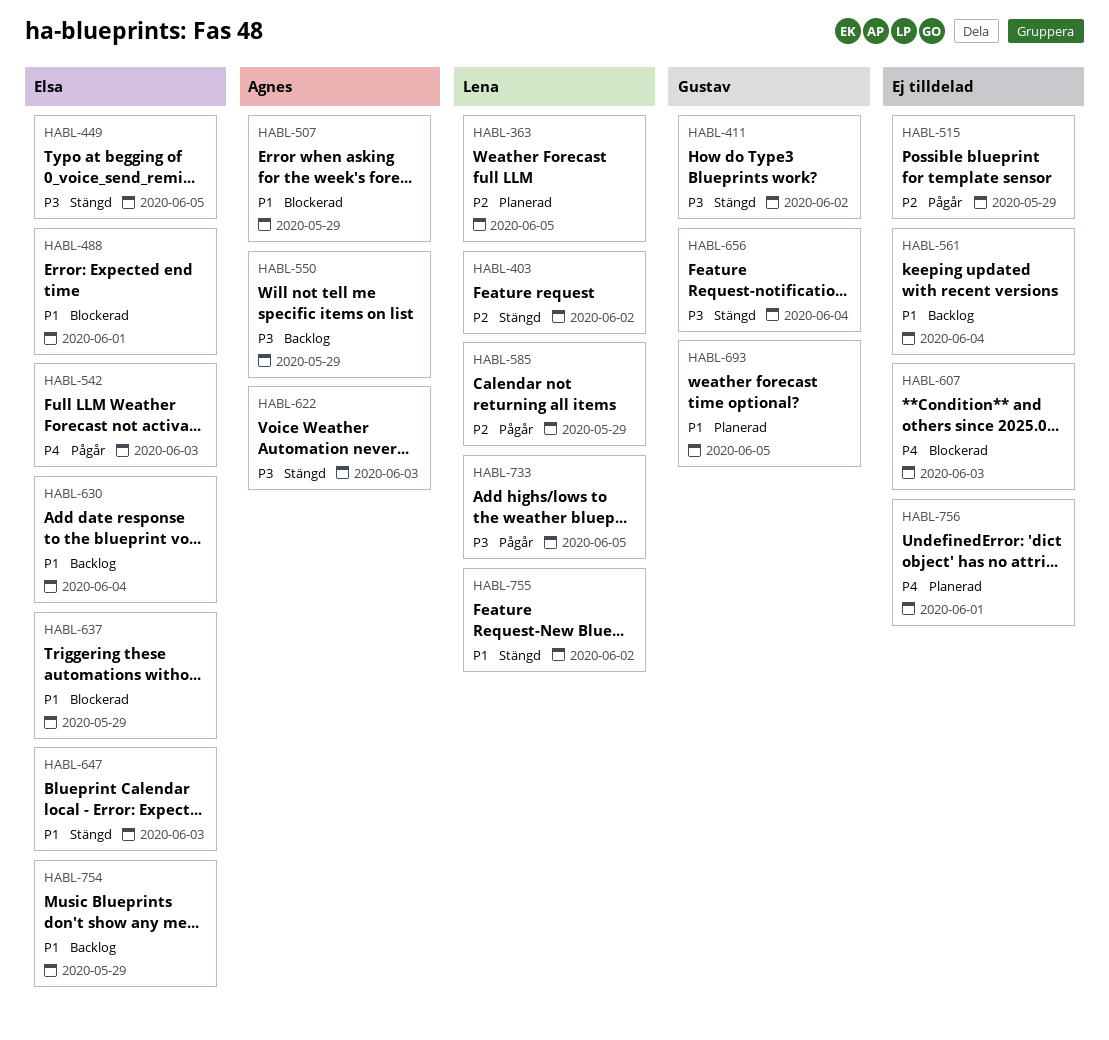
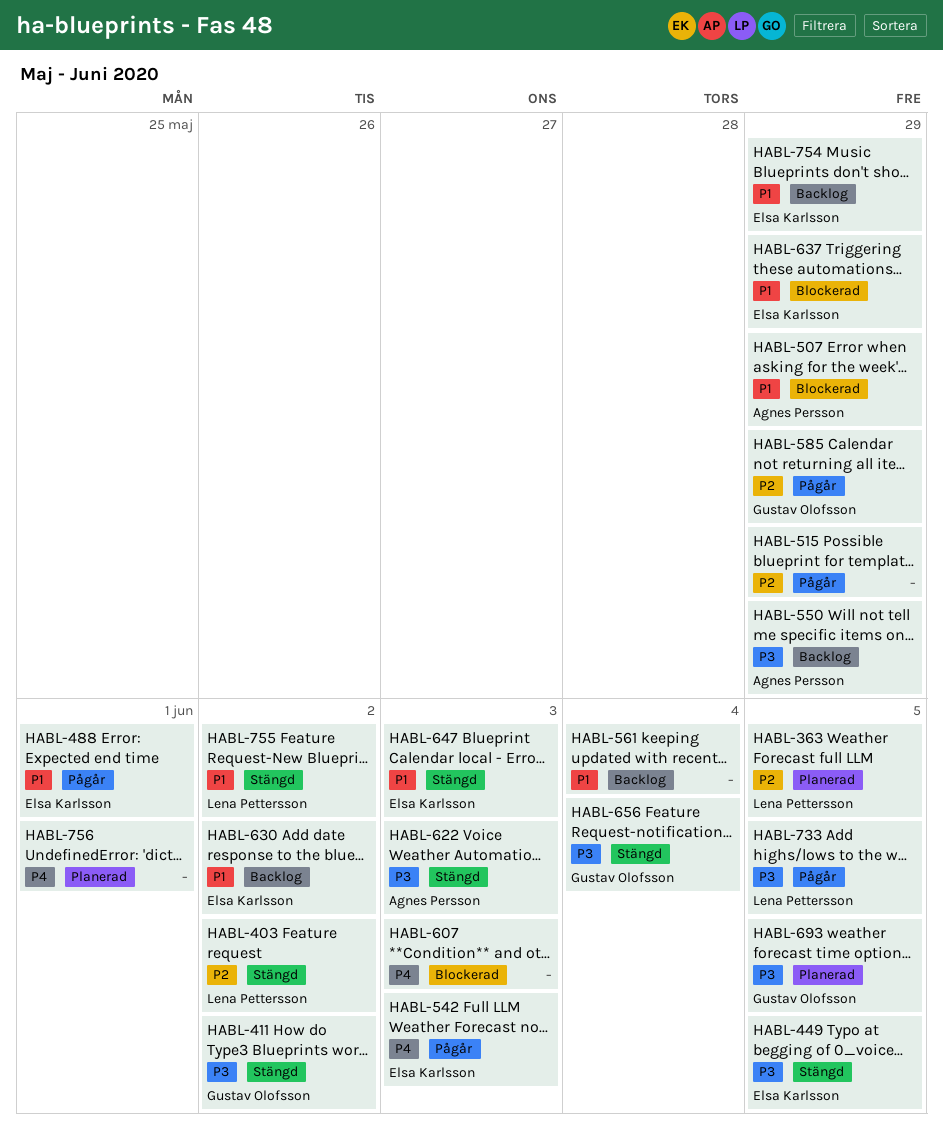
HABL-488, status: Blockerad -> Pågår
HABL-585, owner: Lena Pettersson -> Gustav Olofsson
HABL-630, due: Jun 4 -> Jun 2
HABL-693, priority: P1 -> P3

